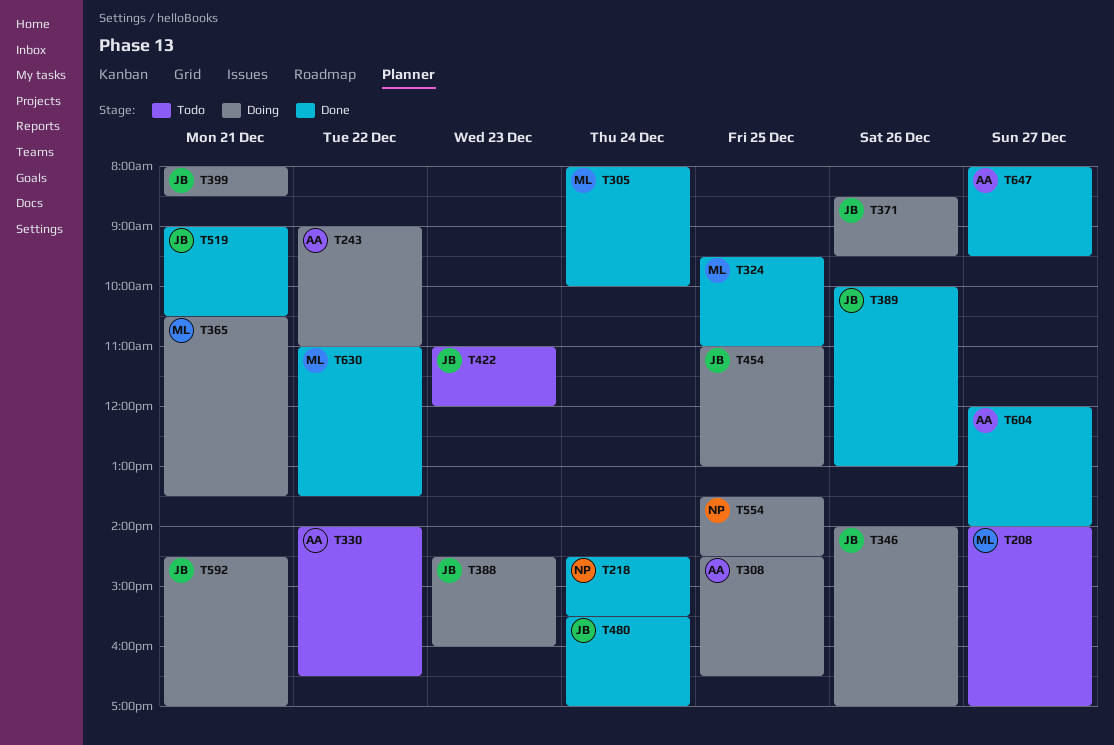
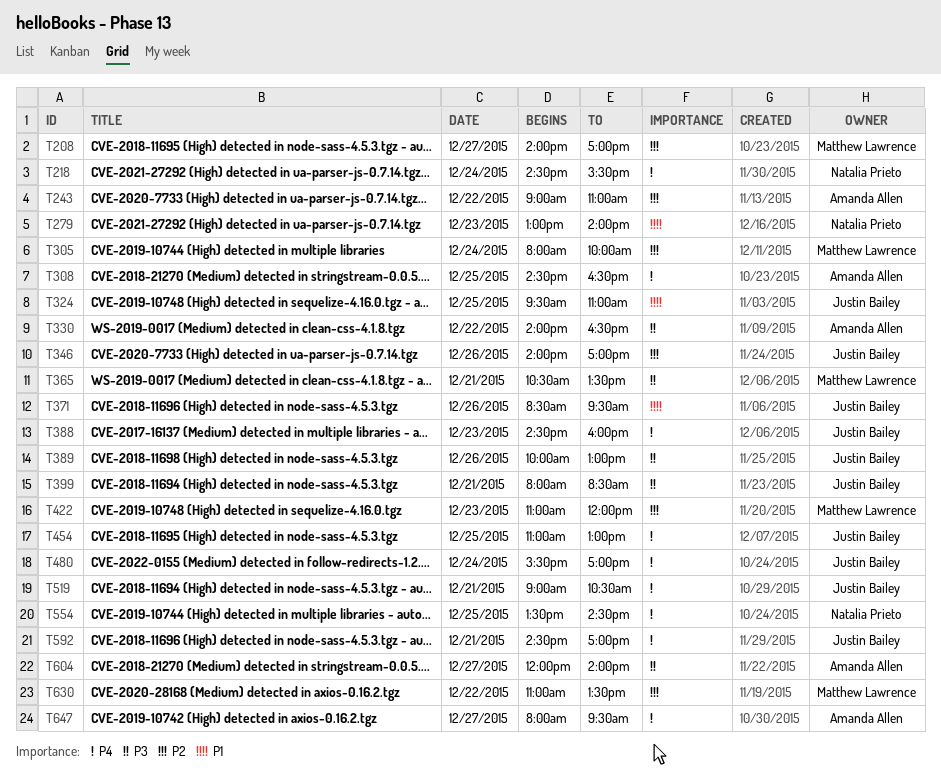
T279: none -> present
T324, owner: Matthew Lawrence -> Justin Bailey
T422, owner: Justin Bailey -> Matthew Lawrence

